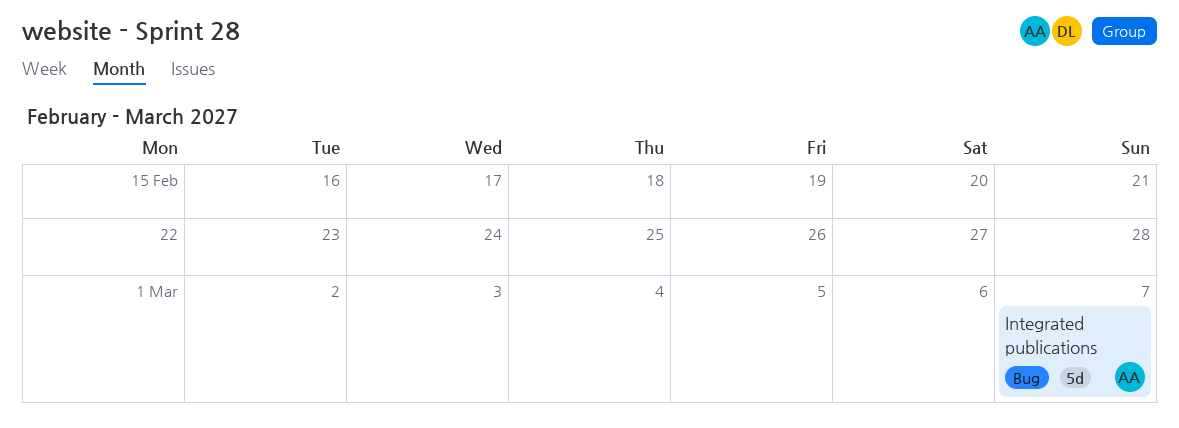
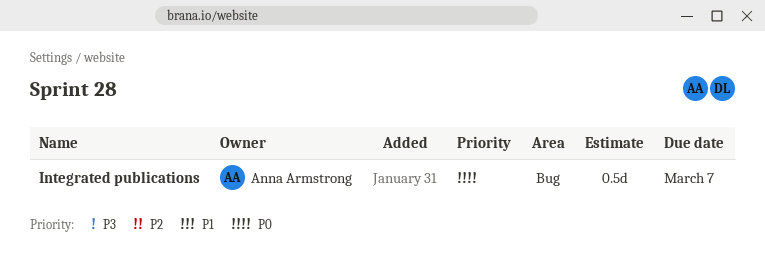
Integrated publications, estimate: 5d -> 0.5d

